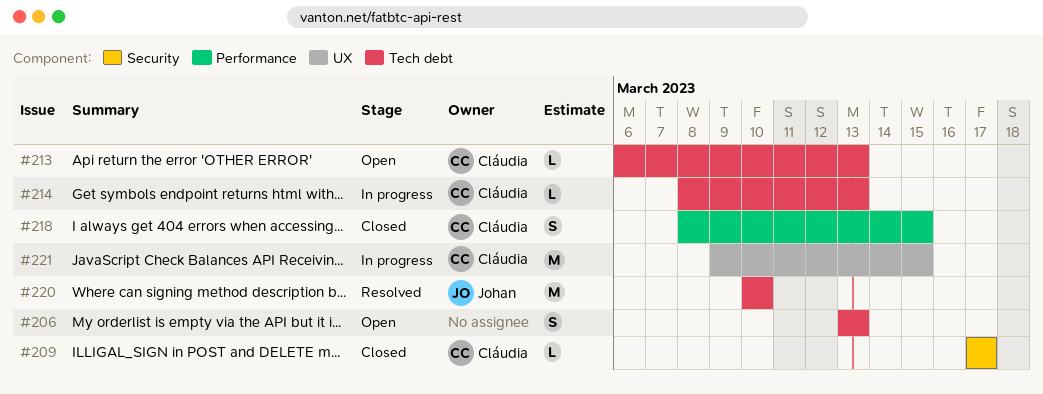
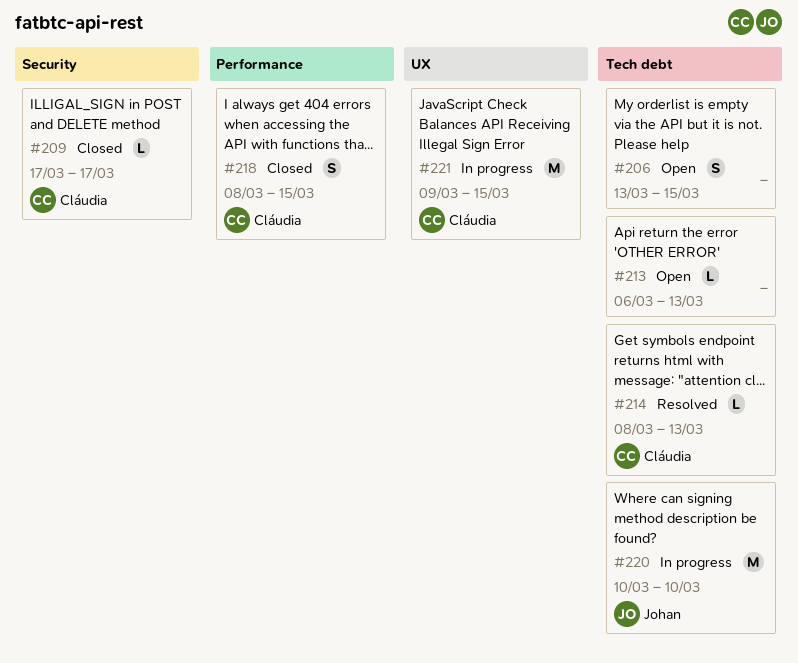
#206, due: Mar 13 -> Mar 15
#213, owner: Cláudia -> none
#214, status: In progress -> Resolved
#220, status: Resolved -> In progress

